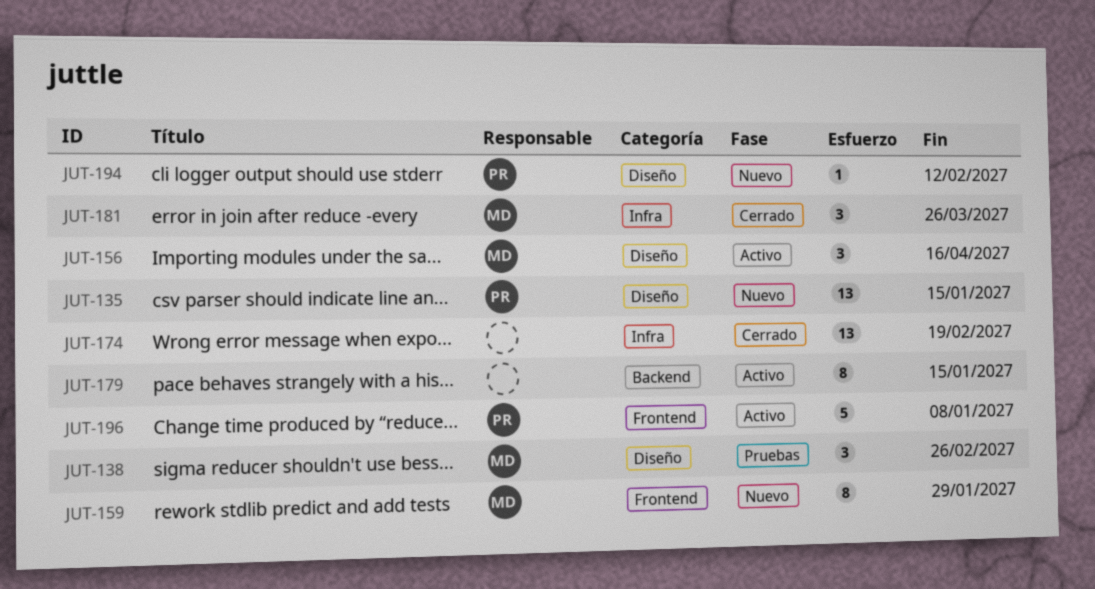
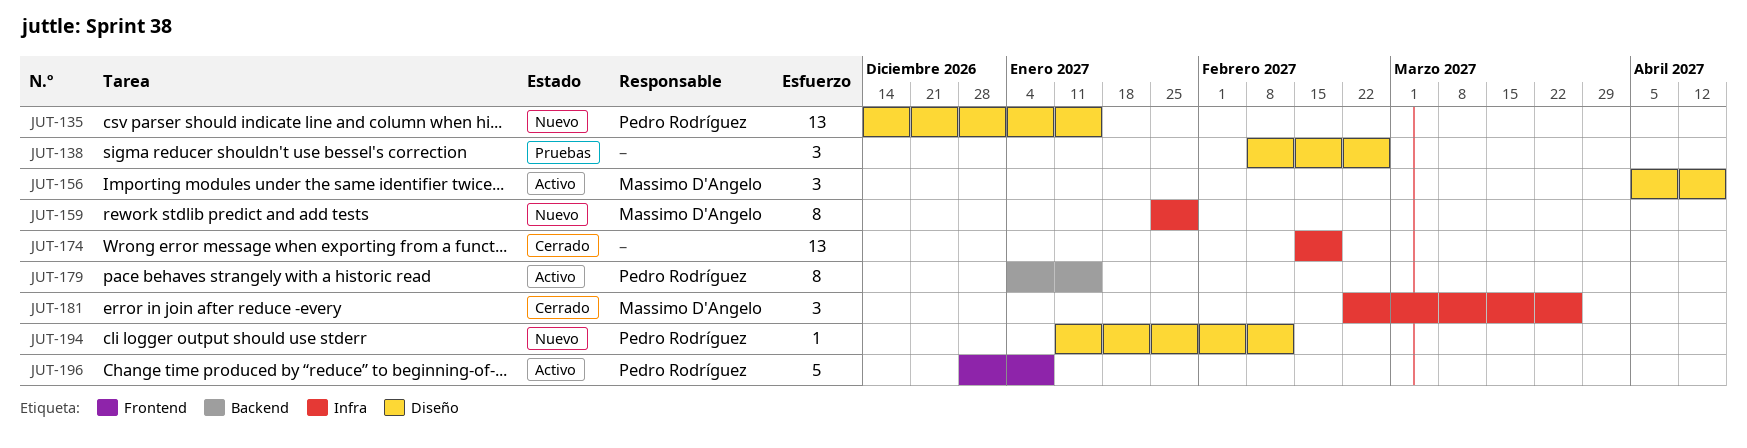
JUT-138, owner: Massimo D'Angelo -> none
JUT-159, label: Frontend -> Infra
JUT-179, owner: none -> Pedro Rodríguez

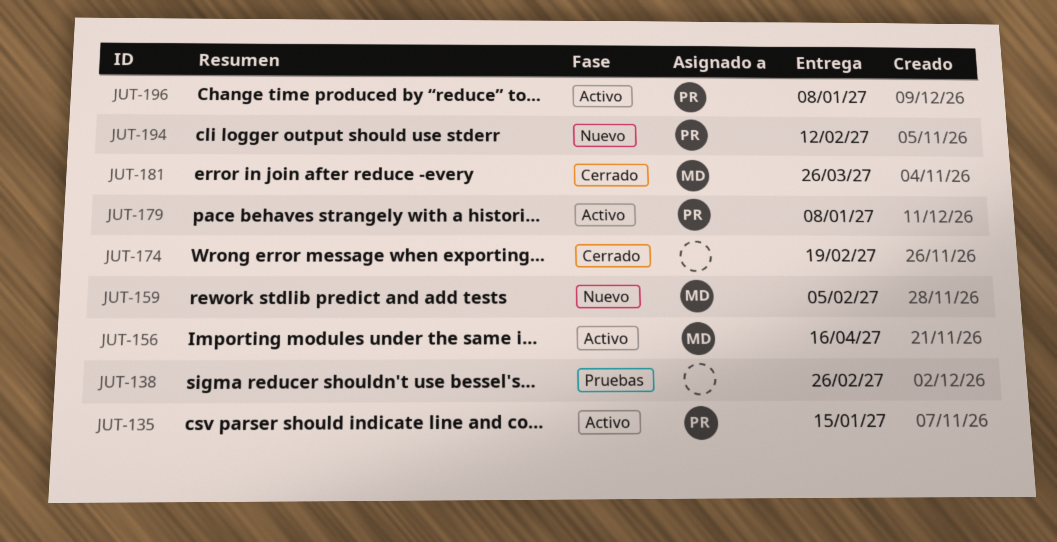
JUT-135, status: Nuevo -> Activo
JUT-159, due: Jan 29 -> Feb 5
JUT-179, due: Jan 15 -> Jan 8

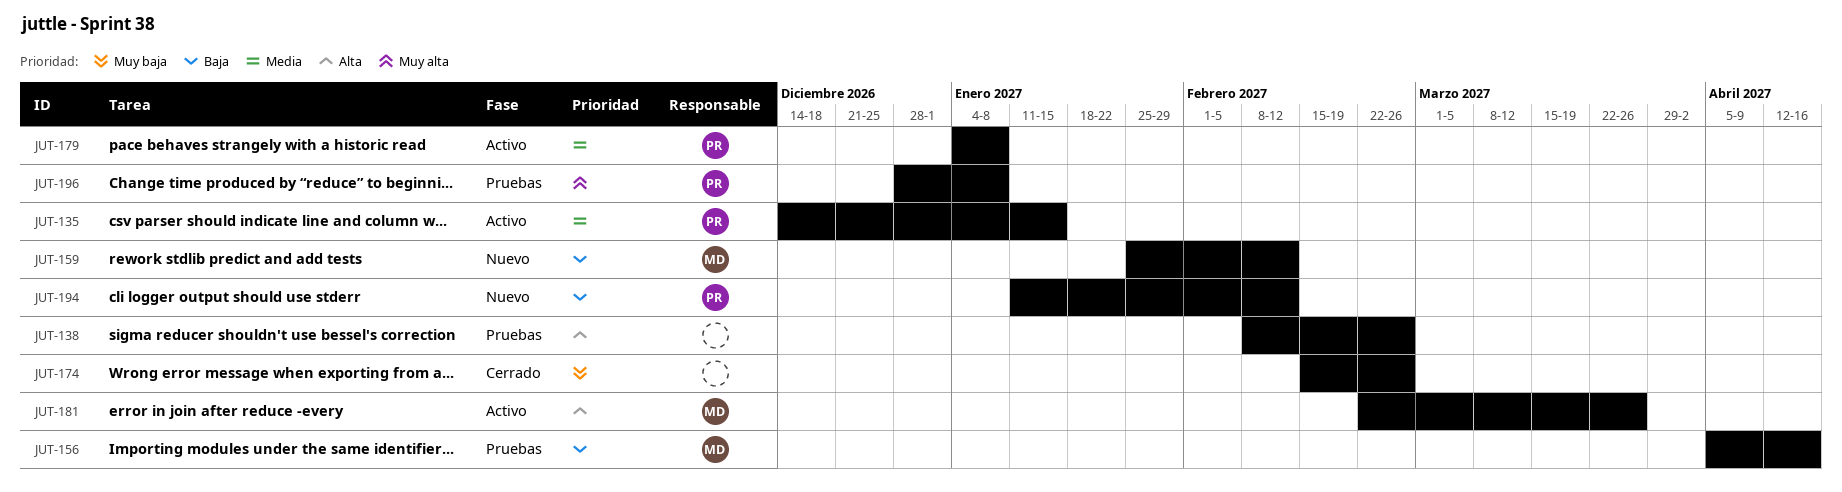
JUT-156, status: Activo -> Pruebas
JUT-159, due: Feb 5 -> Feb 12
JUT-174, due: Feb 19 -> Feb 26
JUT-181, status: Cerrado -> Activo
JUT-196, status: Activo -> Pruebas

